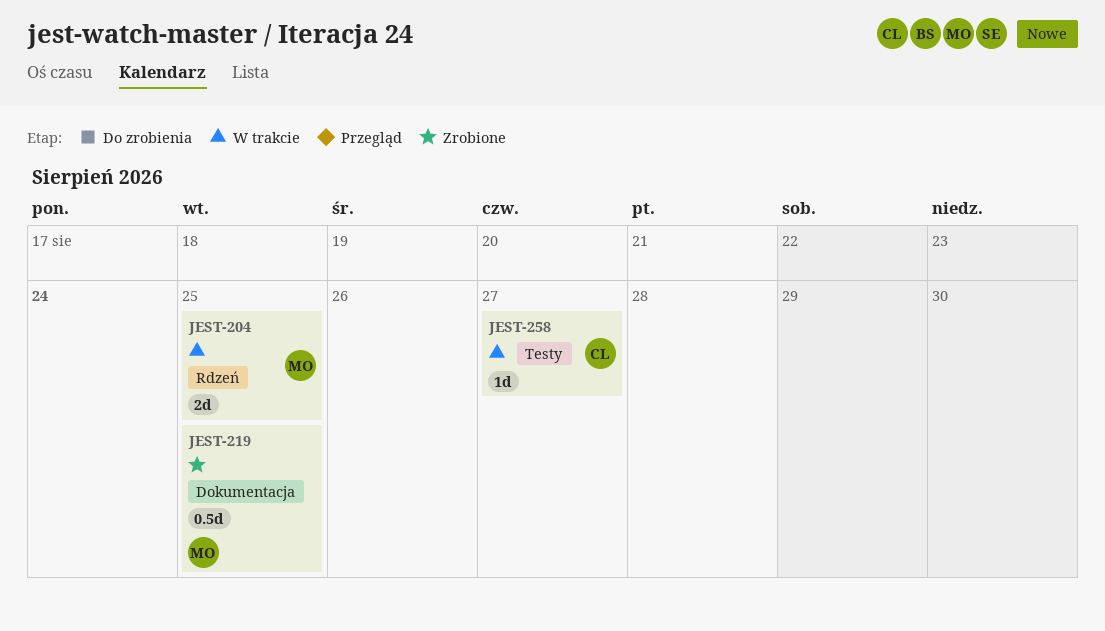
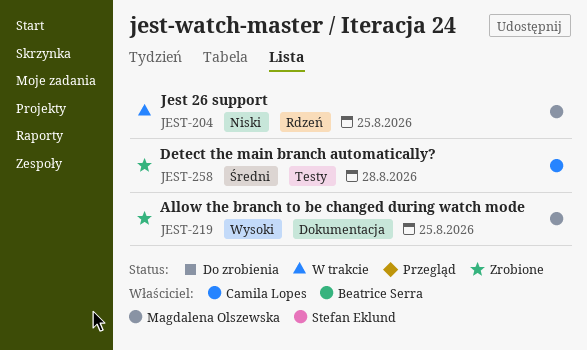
JEST-258, status: W trakcie -> Zrobione
JEST-258, due: Aug 27 -> Aug 28

